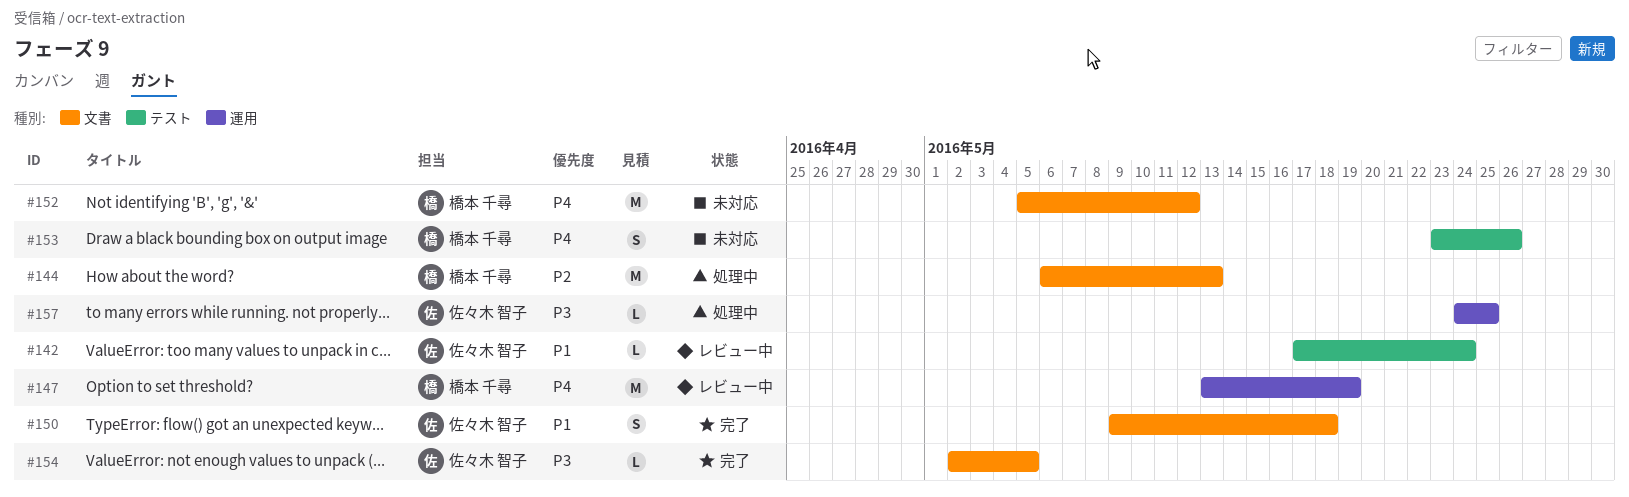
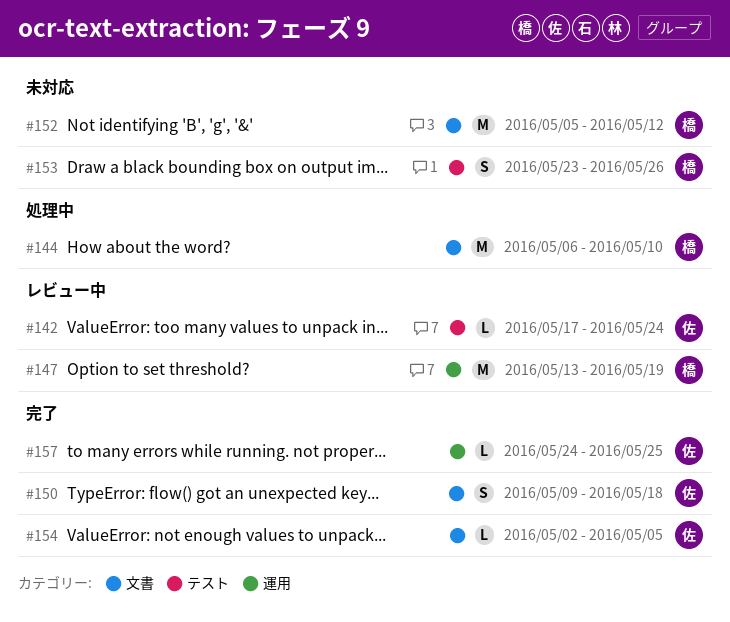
#144, due: May 13 -> May 10
#157, status: 処理中 -> 完了

